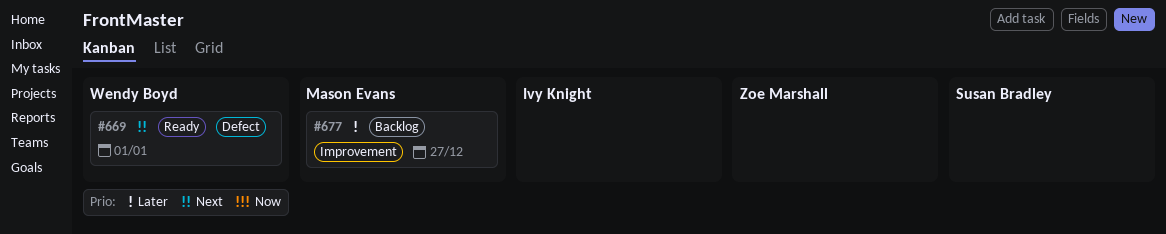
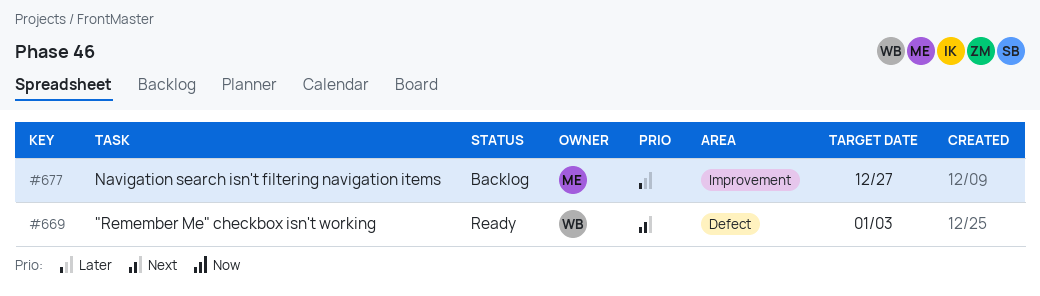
#669, due: Jan 1 -> Jan 3

